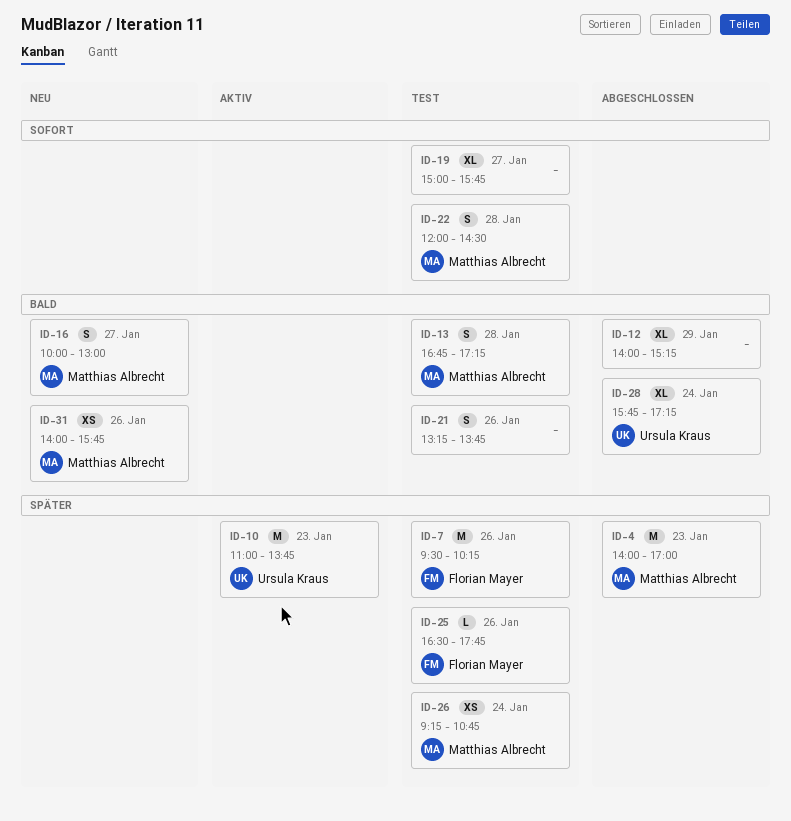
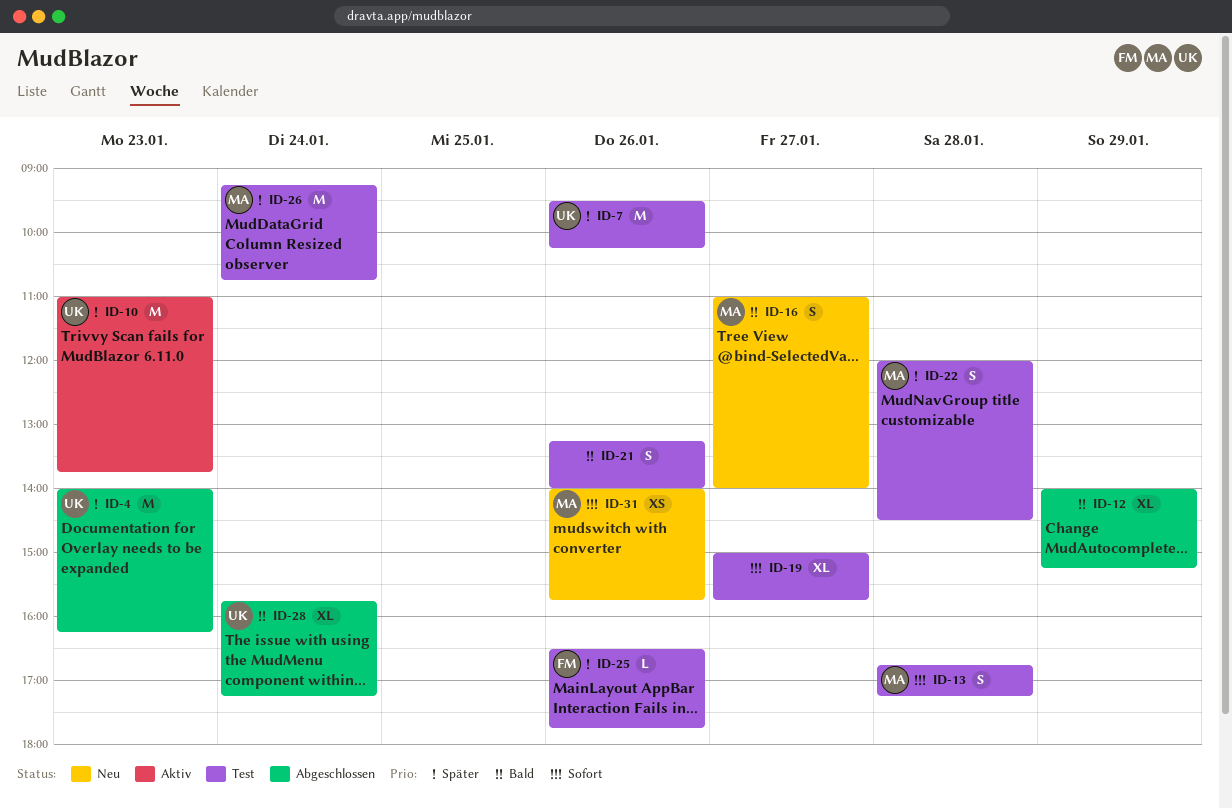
ID-4, owner: Matthias Albrecht -> Ursula Kraus
ID-4, ends: 17:00 -> 16:15
ID-7, owner: Florian Mayer -> Ursula Kraus
ID-13, priority: Bald -> Sofort
ID-16, begins: 10:00 -> 11:00
ID-16, ends: 13:00 -> 14:00
ID-21, ends: 13:45 -> 14:00
ID-22, priority: Sofort -> Später
ID-26, estimate: XS -> M
ID-31, priority: Bald -> Sofort

